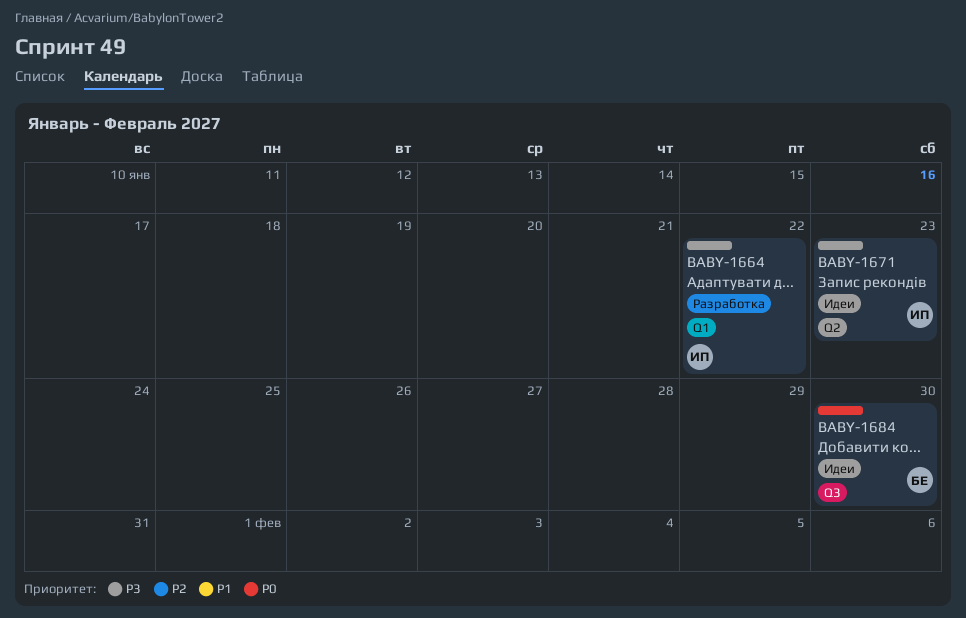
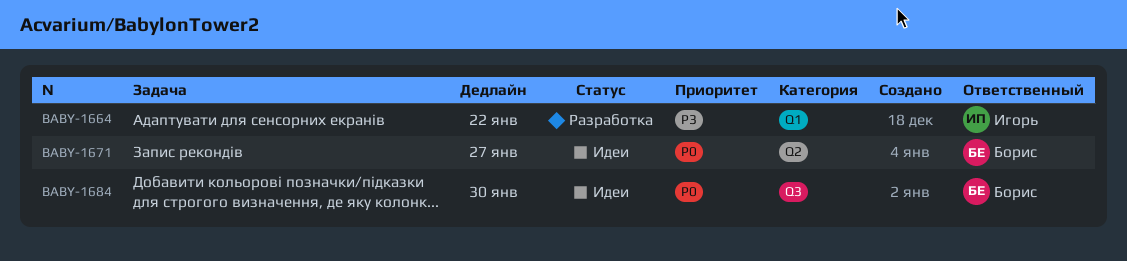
BABY-1671, owner: Игорь -> Борис
BABY-1671, priority: P3 -> P0
BABY-1671, due: Jan 23 -> Jan 27

